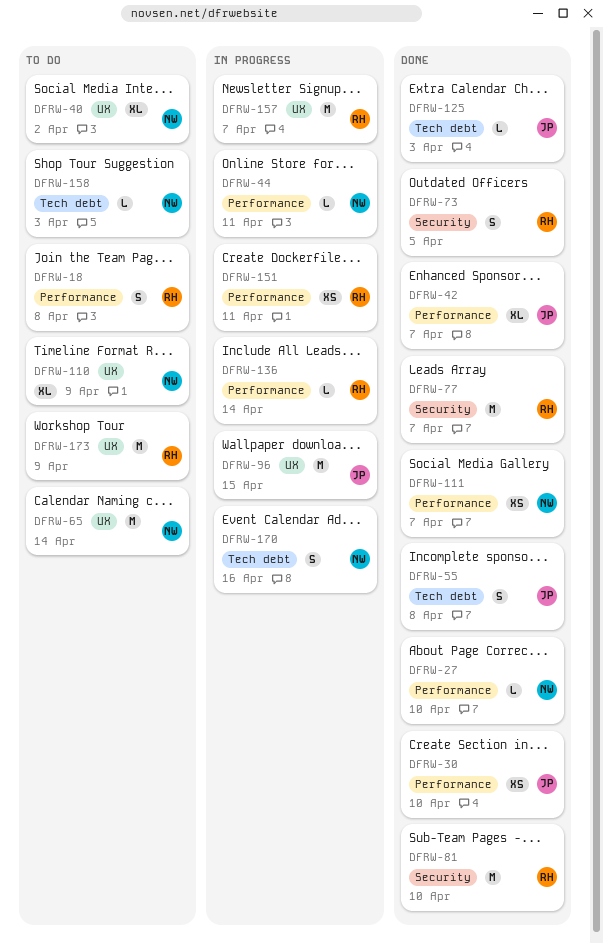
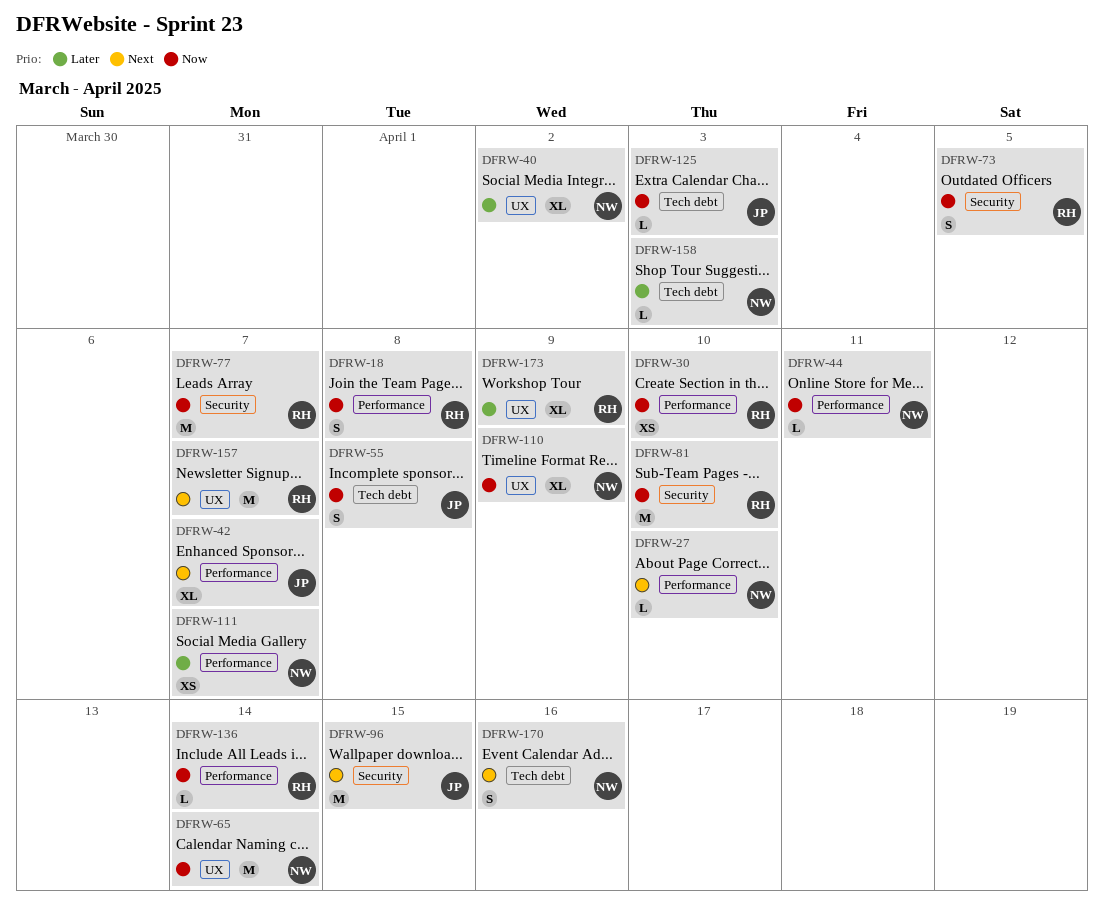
DFRW-30, owner: JP -> RH
DFRW-96, label: UX -> Security
DFRW-151: present -> none
DFRW-173, estimate: M -> XL

